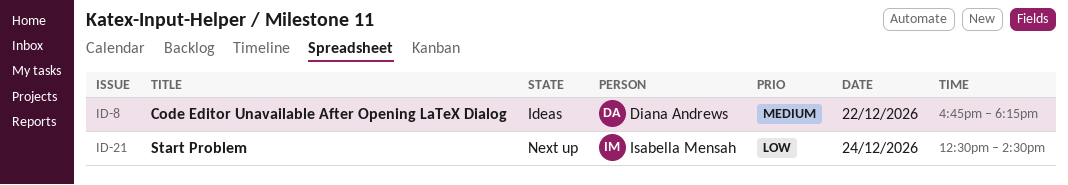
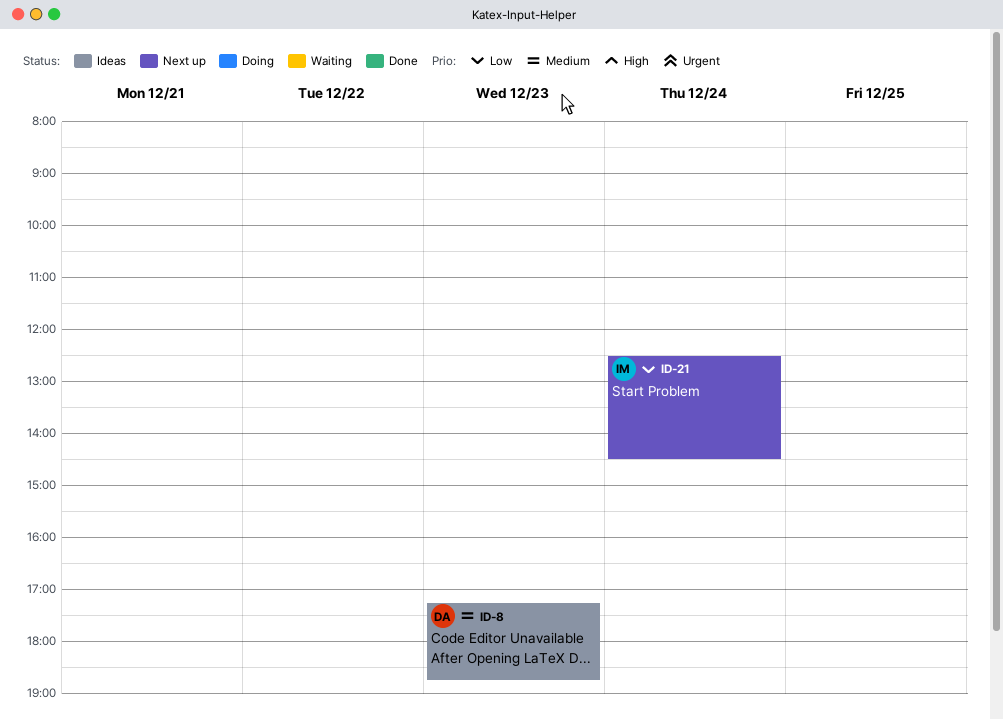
ID-8, day: Dec 22 -> Dec 23
ID-8, begins: 16:45 -> 17:15
ID-8, ends: 18:15 -> 18:45

